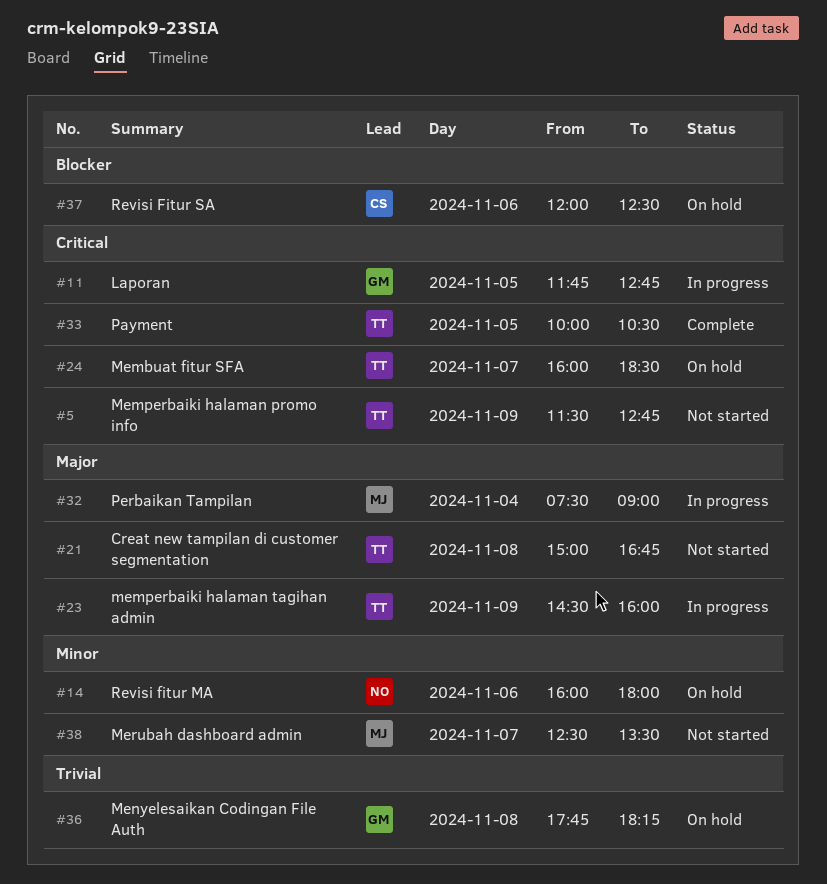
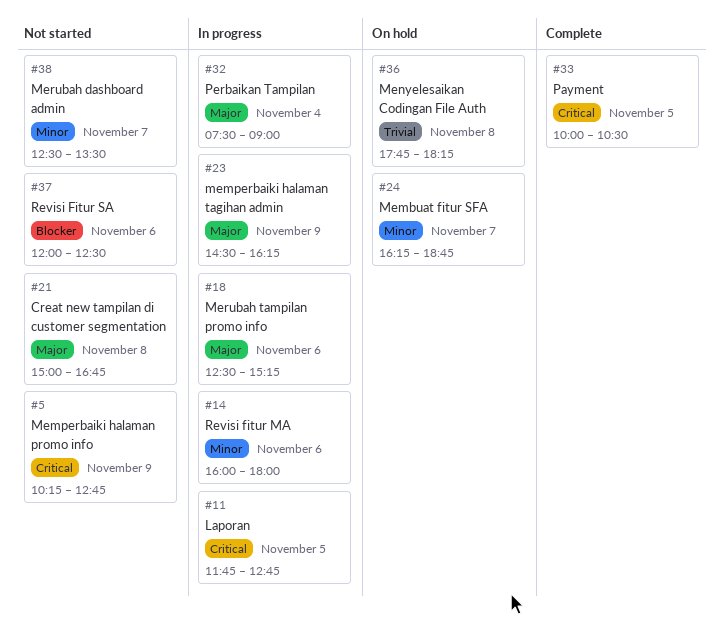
#5, begins: 11:30 -> 10:15
#14, status: On hold -> In progress
#18: none -> present
#23, ends: 16:00 -> 16:15
#24, priority: Critical -> Minor
#24, begins: 16:00 -> 16:15
#24, ends: 18:30 -> 18:45
#37, status: On hold -> Not started

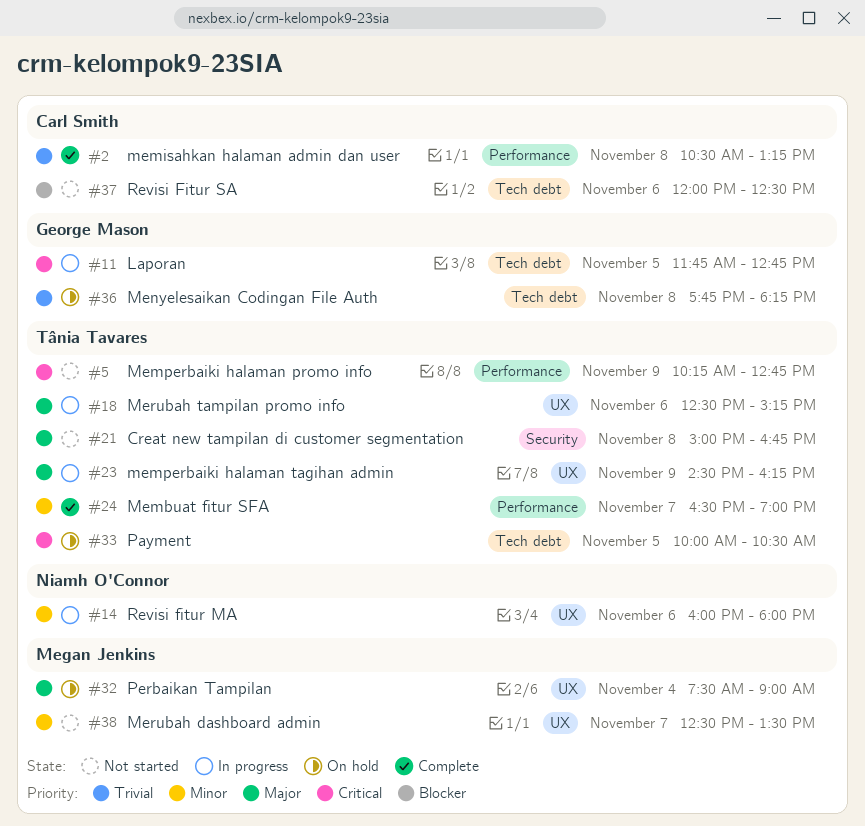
#2: none -> present
#24, status: On hold -> Complete
#24, begins: 16:15 -> 16:30
#24, ends: 18:45 -> 19:00
#32, status: In progress -> On hold
#33, status: Complete -> On hold

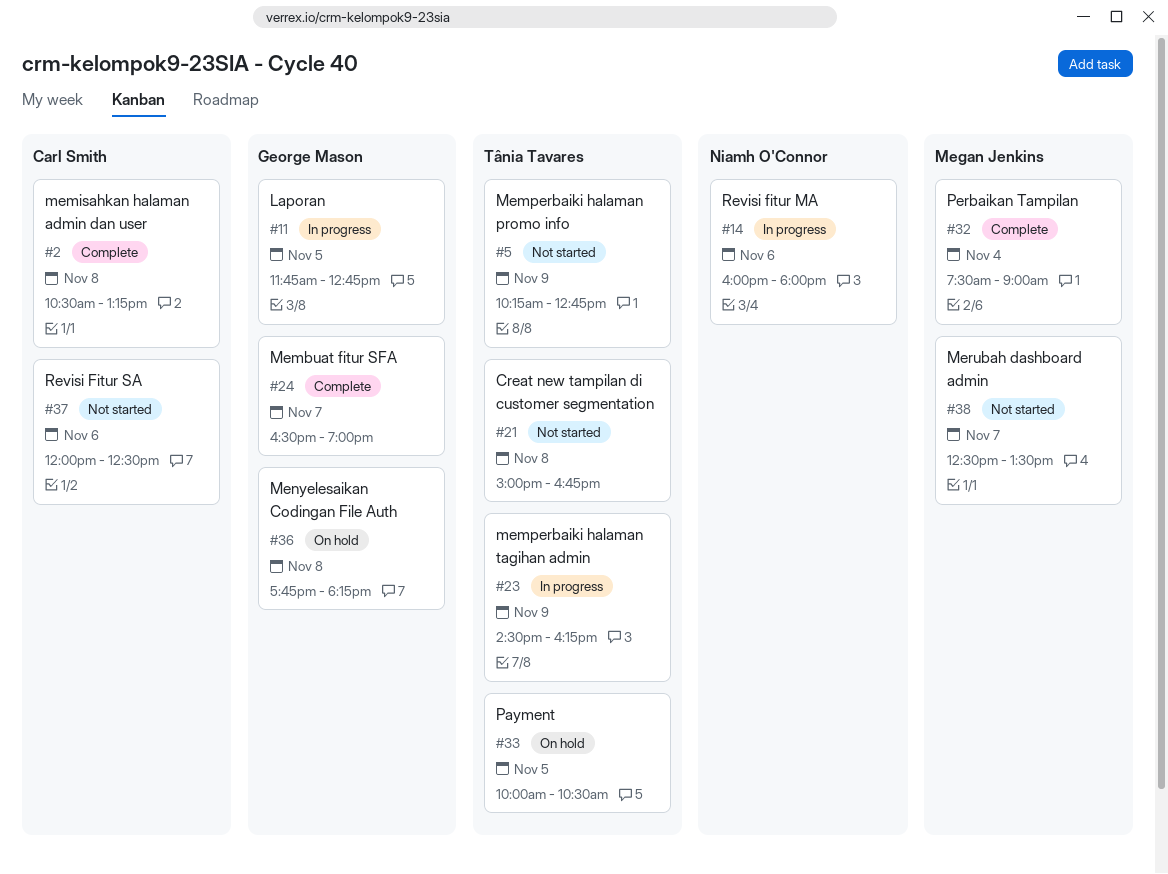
#18: present -> none
#24, owner: Tânia Tavares -> George Mason
#32, status: On hold -> Complete

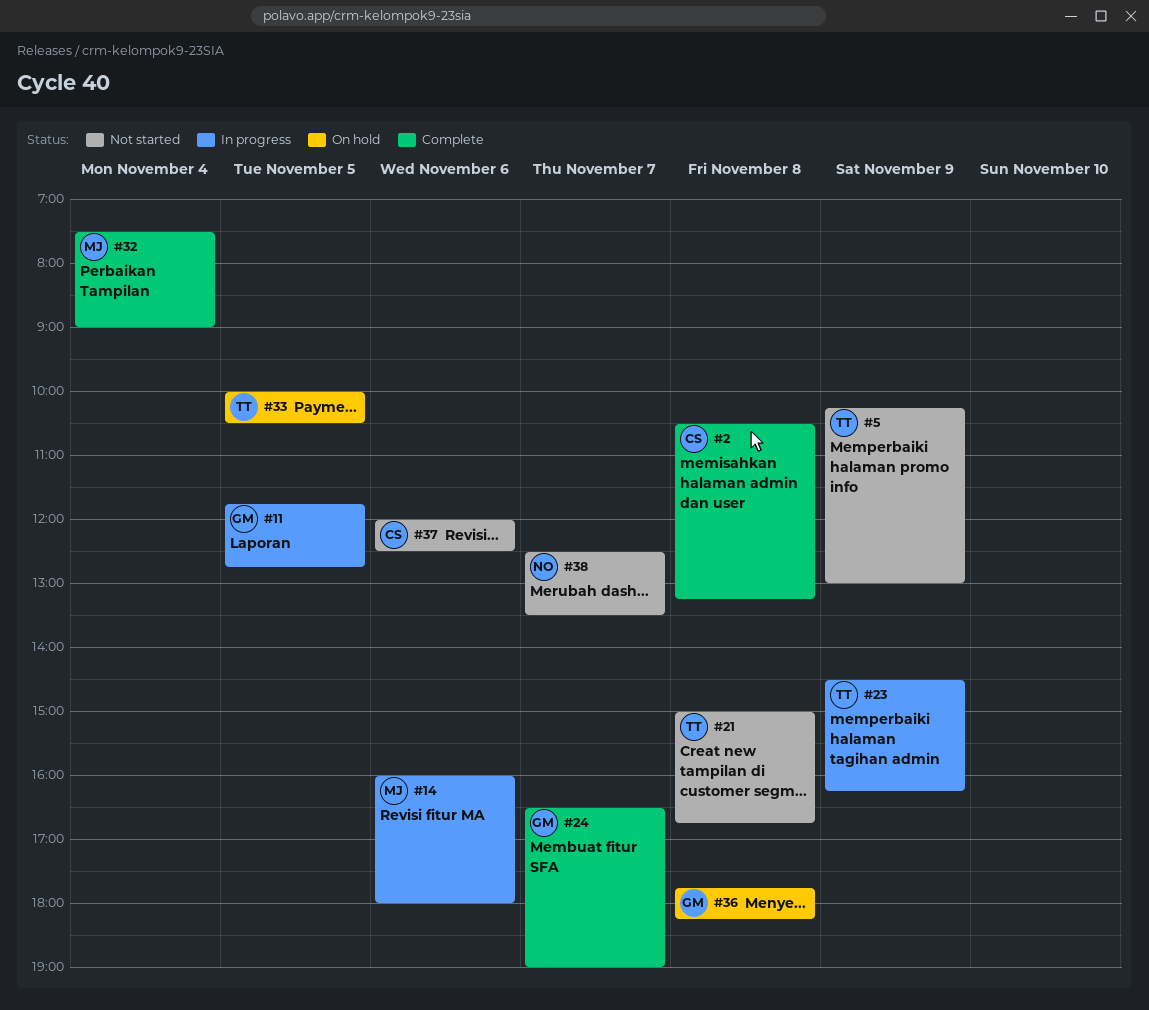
#5, ends: 12:45 -> 13:00
#14, owner: Niamh O'Connor -> Megan Jenkins
#38, owner: Megan Jenkins -> Niamh O'Connor

